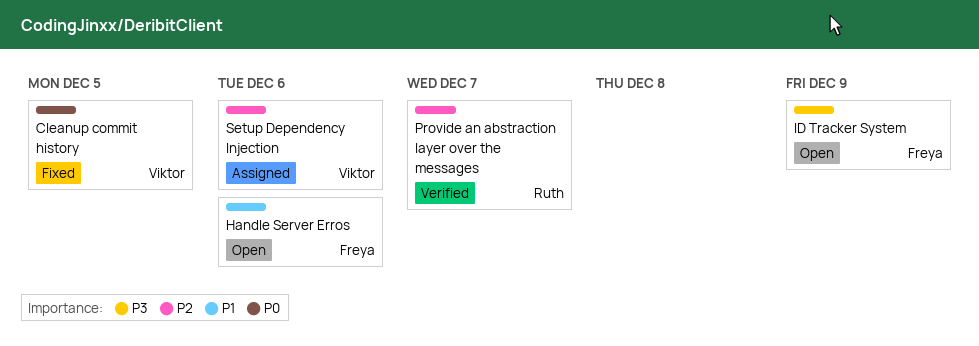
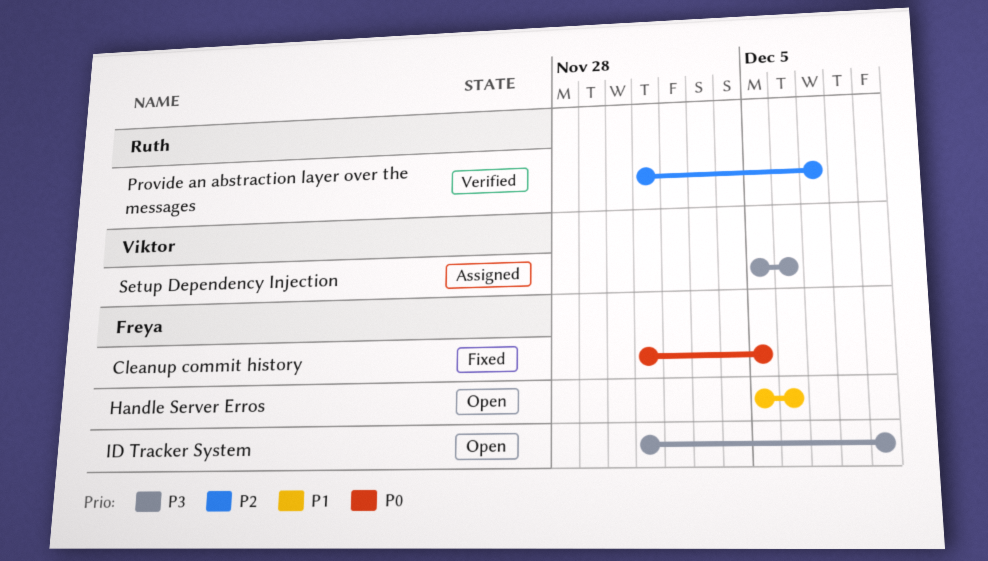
Cleanup commit history, owner: Viktor -> Freya
Setup Dependency Injection, priority: P2 -> P3

